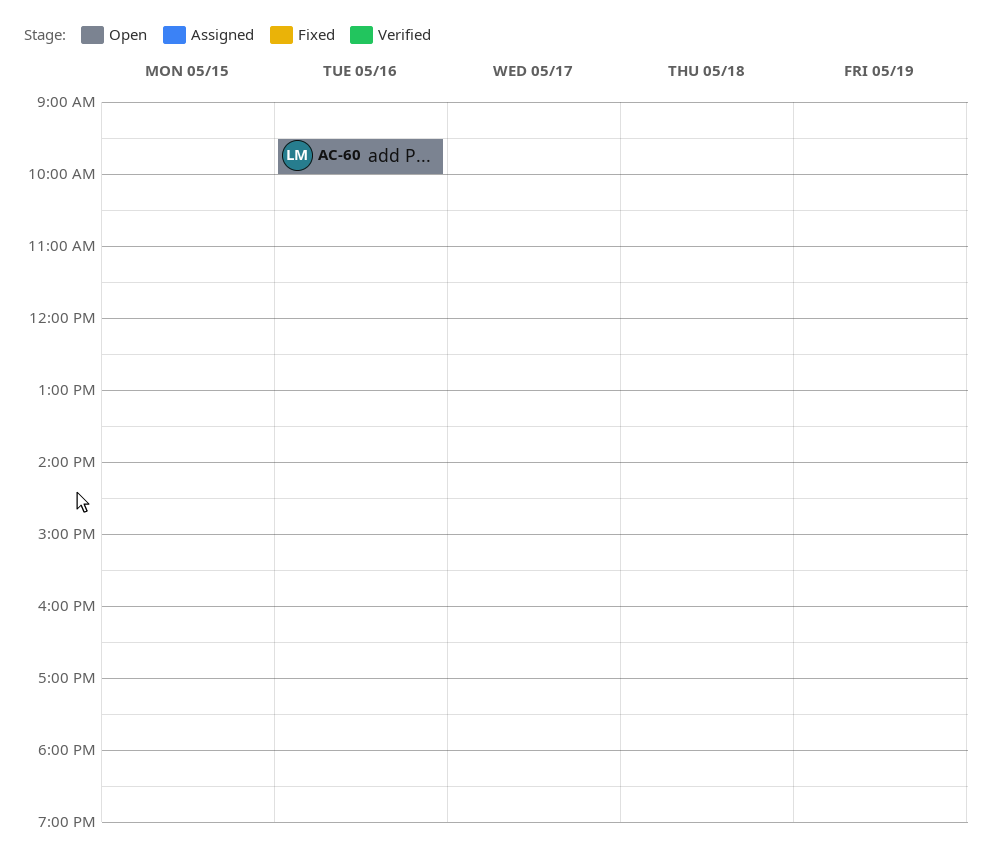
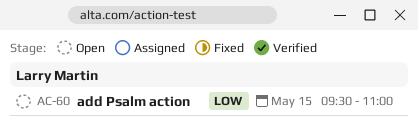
AC-60, day: May 16 -> May 15
AC-60, ends: 10:00 -> 11:00

